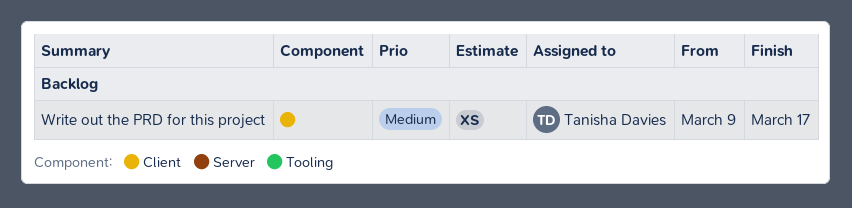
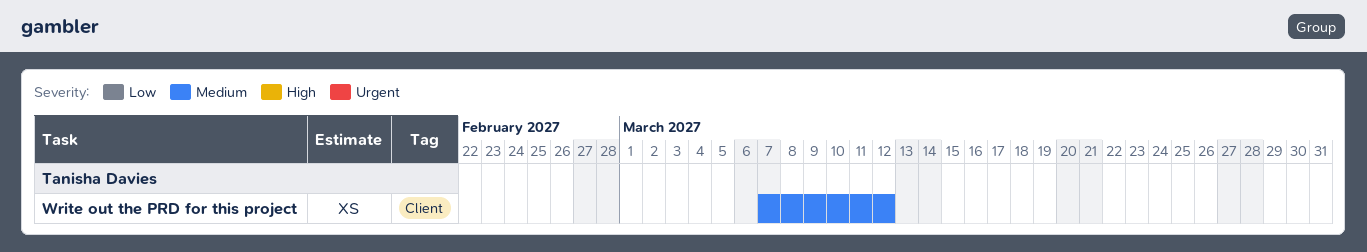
Write out the PRD for this project, start: Mar 9 -> Mar 7
Write out the PRD for this project, due: Mar 17 -> Mar 12

